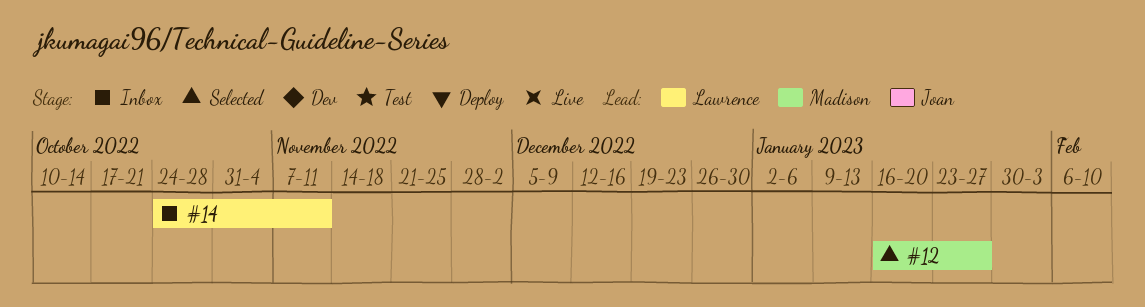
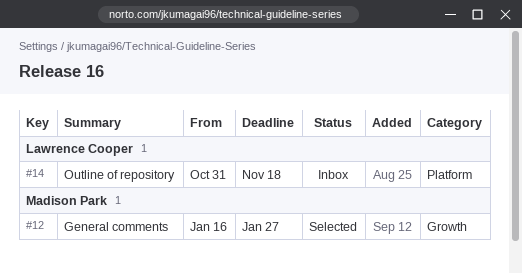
#14, start: Oct 24 -> Oct 31
#14, due: Nov 11 -> Nov 18

